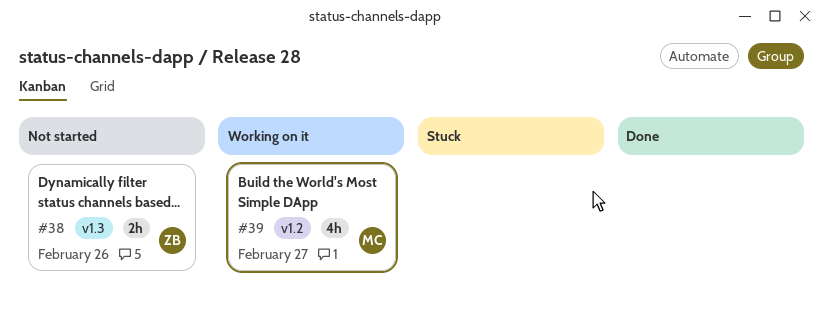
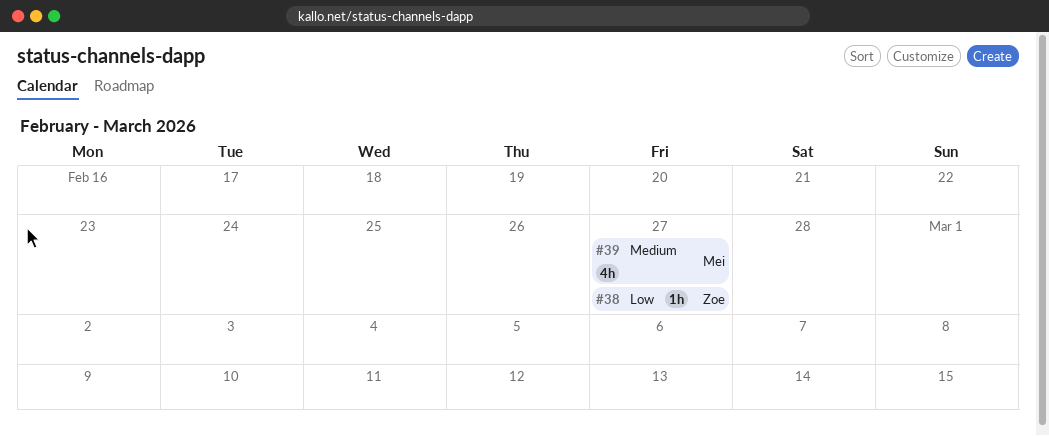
#38, estimate: 2h -> 1h
#38, due: Feb 26 -> Feb 27

